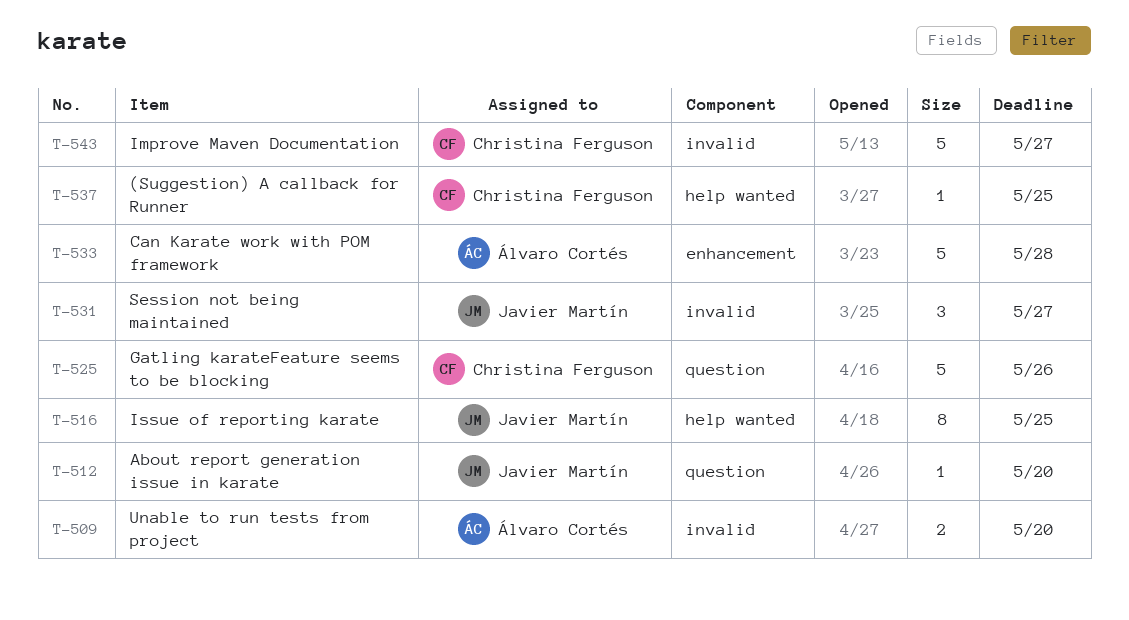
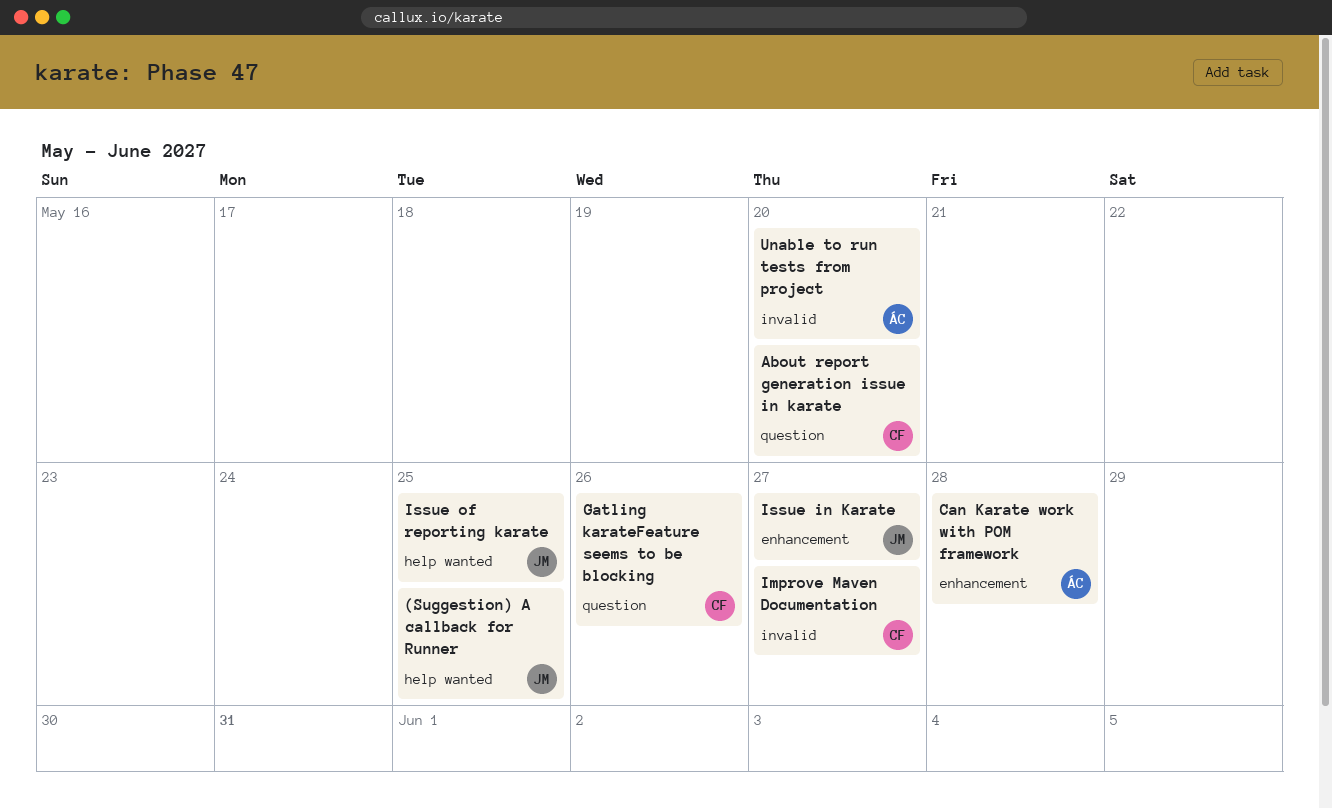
(Suggestion) A callback for Runner, owner: Christina Ferguson -> Javier Martín
About report generation issue in karate, owner: Javier Martín -> Christina Ferguson
Issue in Karate: none -> present
Session not being maintained: present -> none

